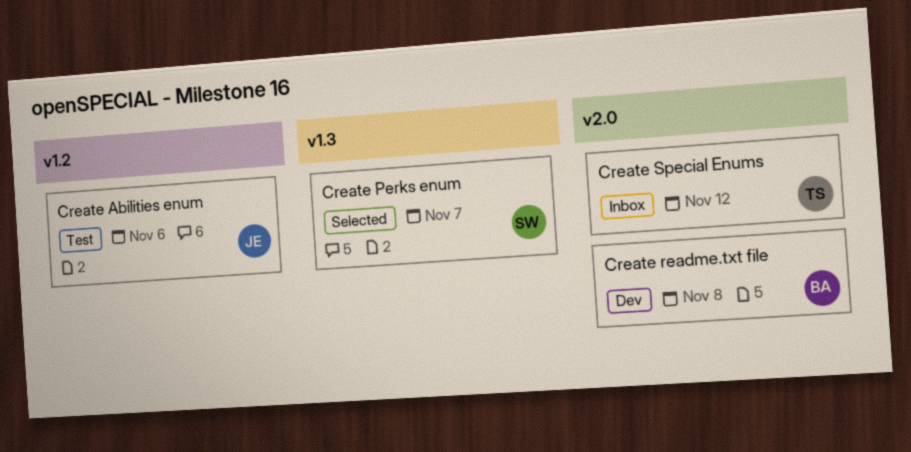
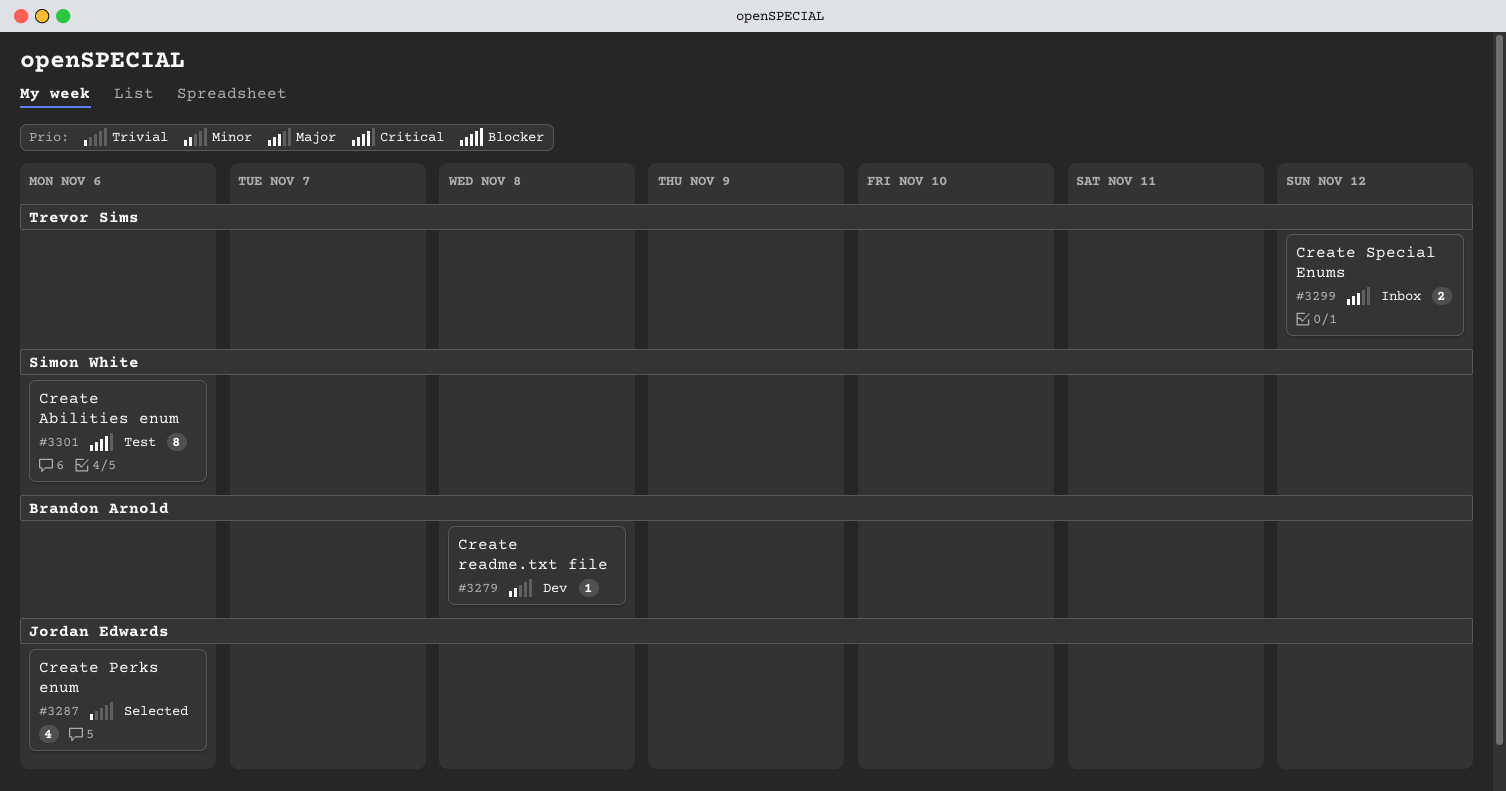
Create Abilities enum, owner: Jordan Edwards -> Simon White
Create Perks enum, owner: Simon White -> Jordan Edwards
Create Perks enum, due: Nov 7 -> Nov 6

